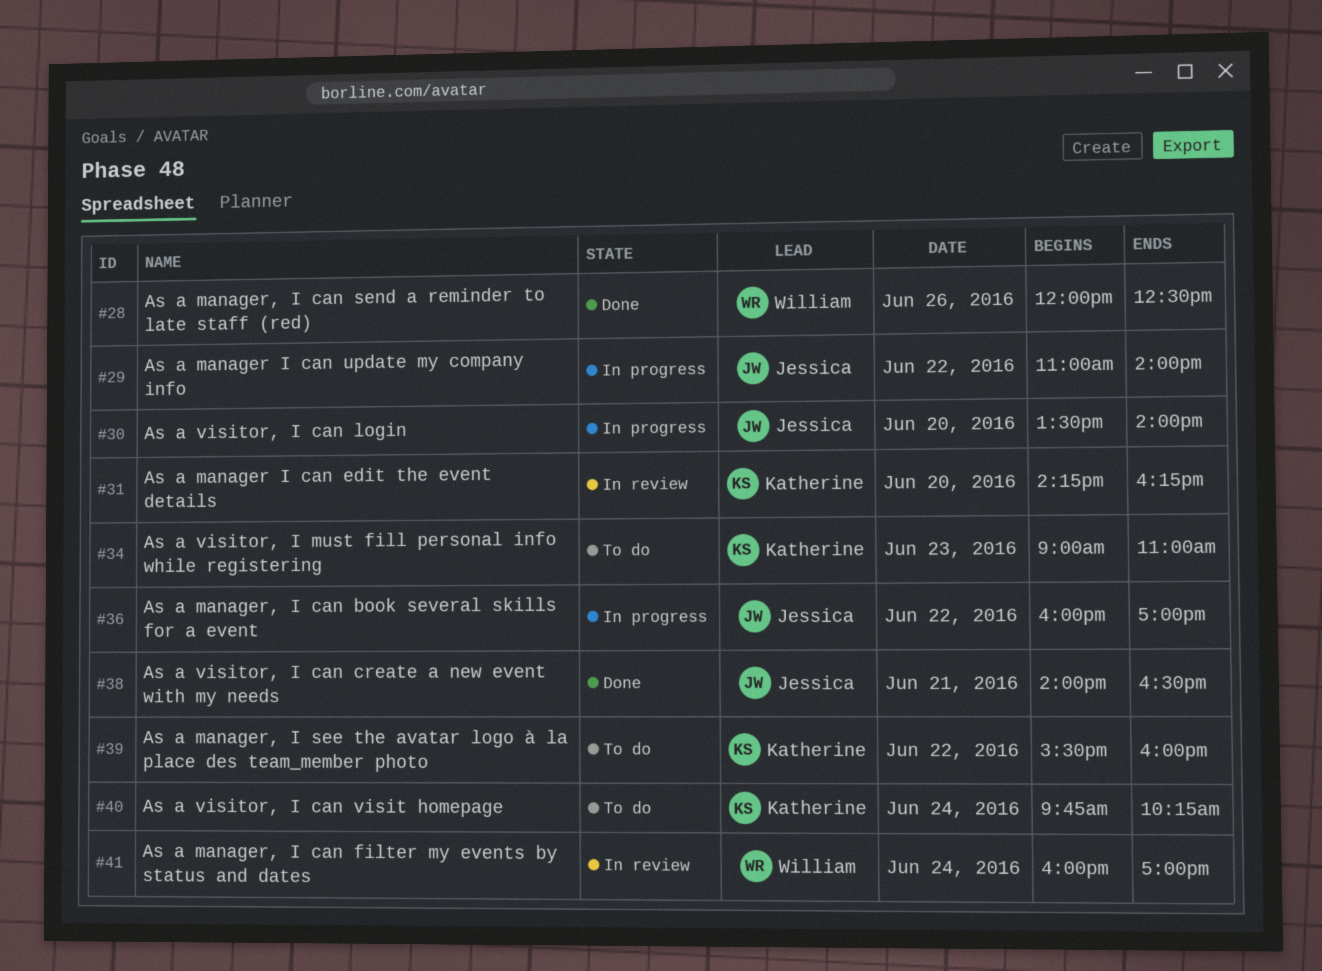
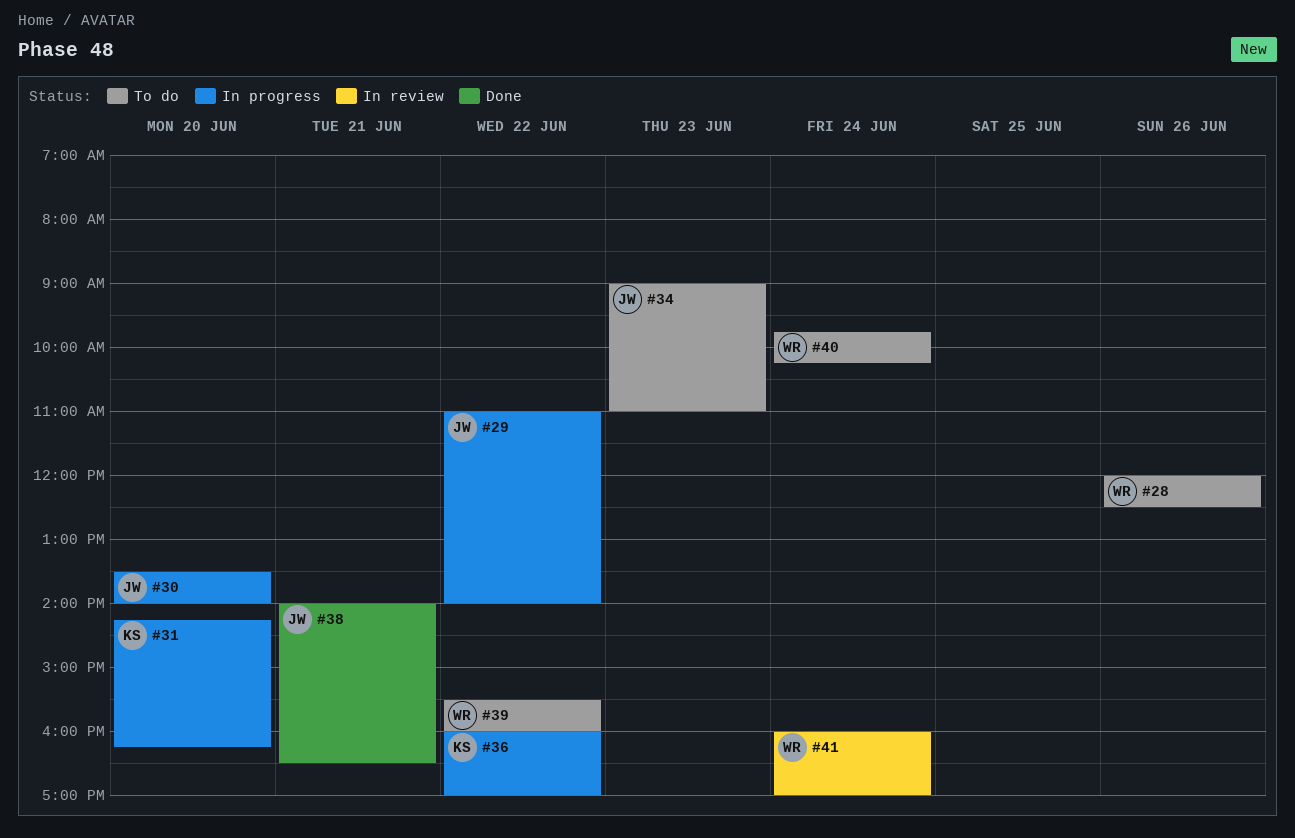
#28, status: Done -> To do
#31, status: In review -> In progress
#34, owner: Katherine -> Jessica
#36, owner: Jessica -> Katherine
#39, owner: Katherine -> William
#40, owner: Katherine -> William

